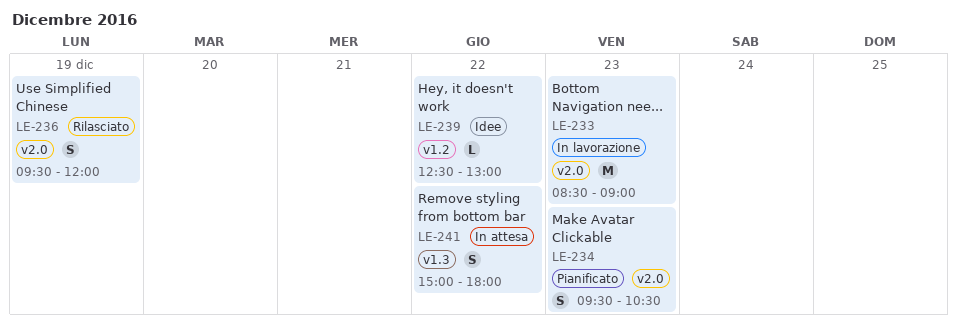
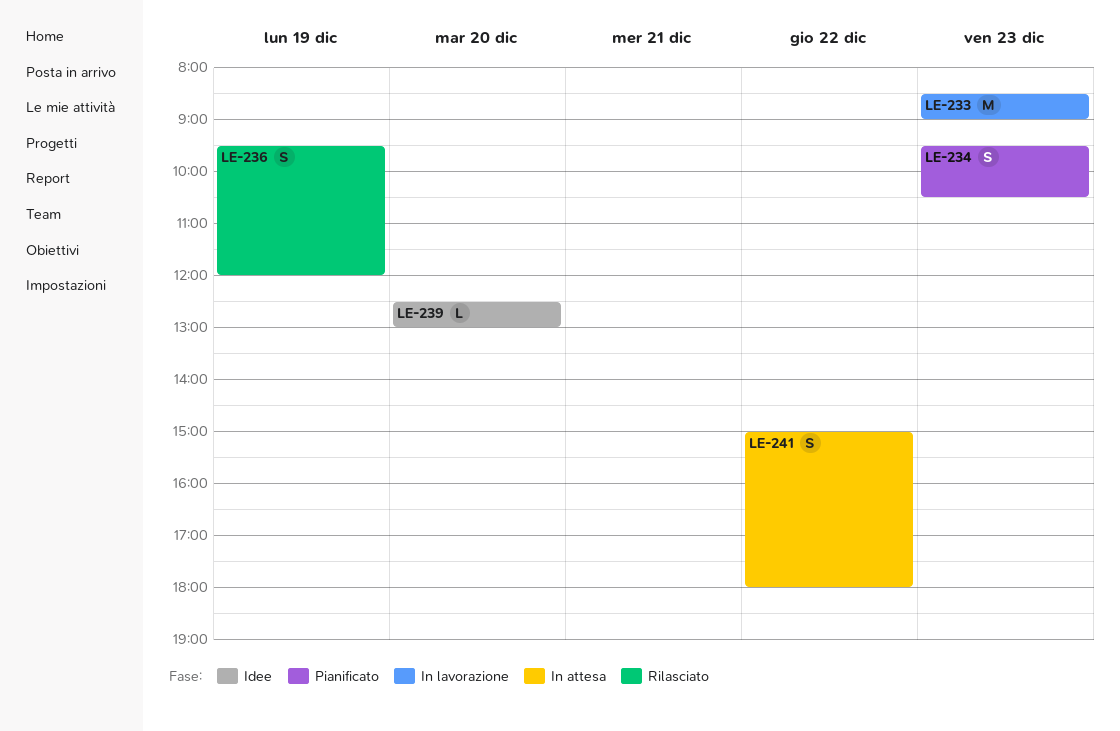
LE-239, day: Dec 22 -> Dec 20

